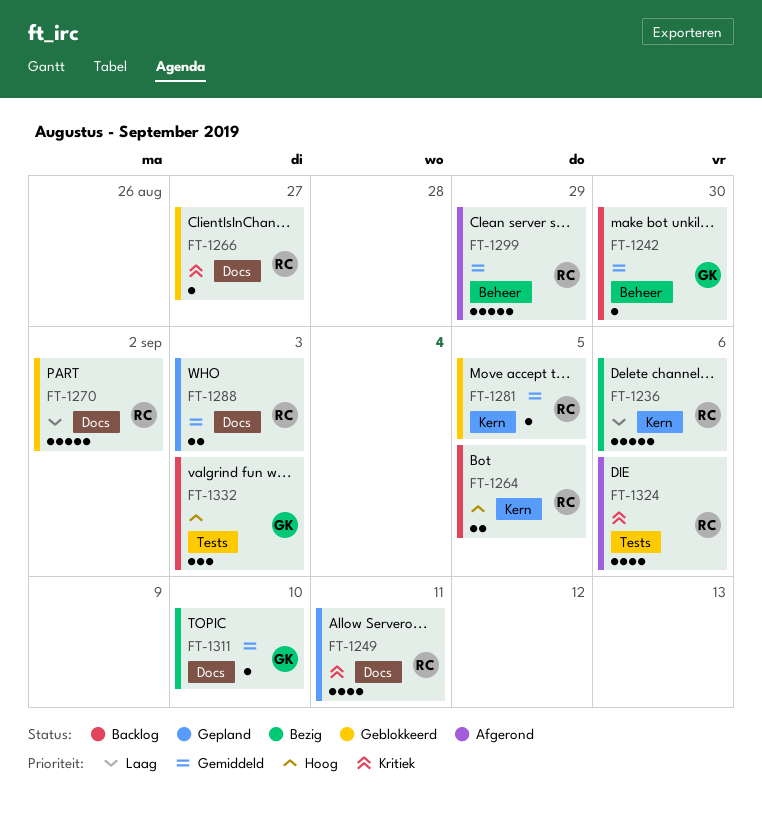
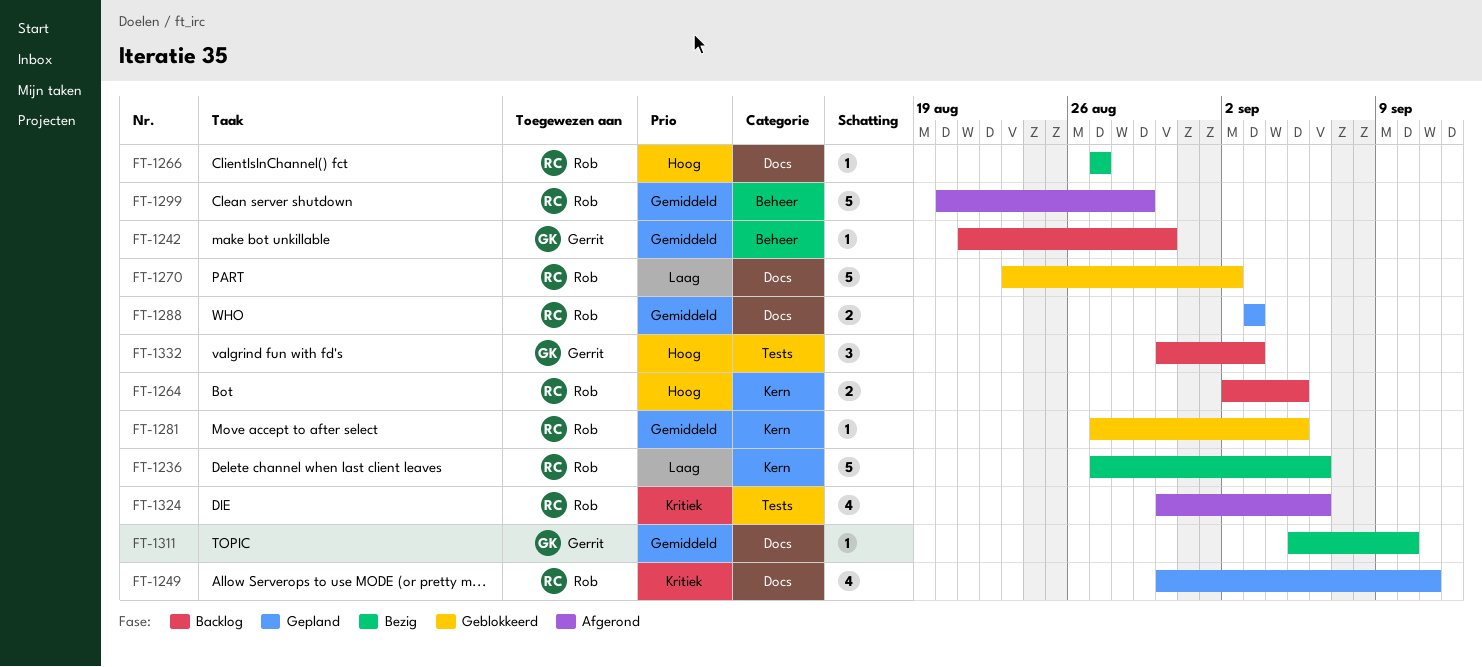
FT-1266, status: Geblokkeerd -> Bezig
FT-1266, priority: Kritiek -> Hoog

